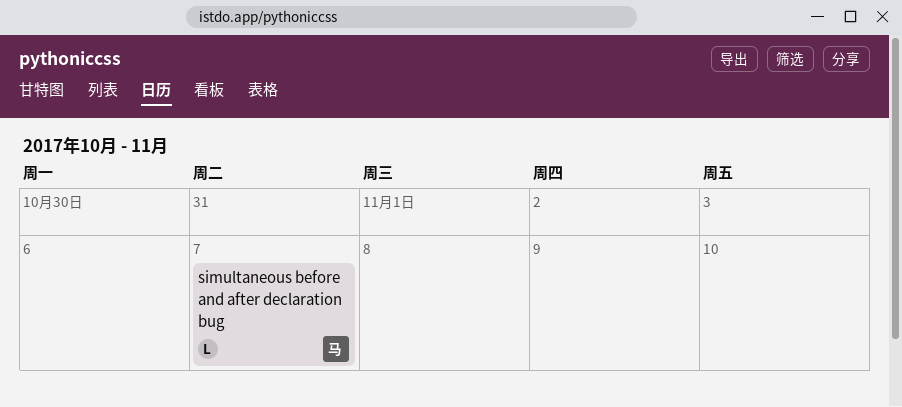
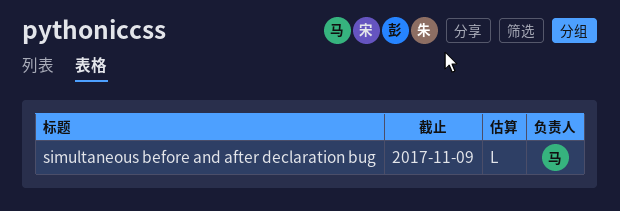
simultaneous before and after declaration bug, due: Nov 7 -> Nov 9

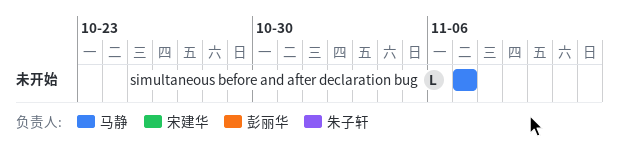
simultaneous before and after declaration bug, due: Nov 9 -> Nov 7

